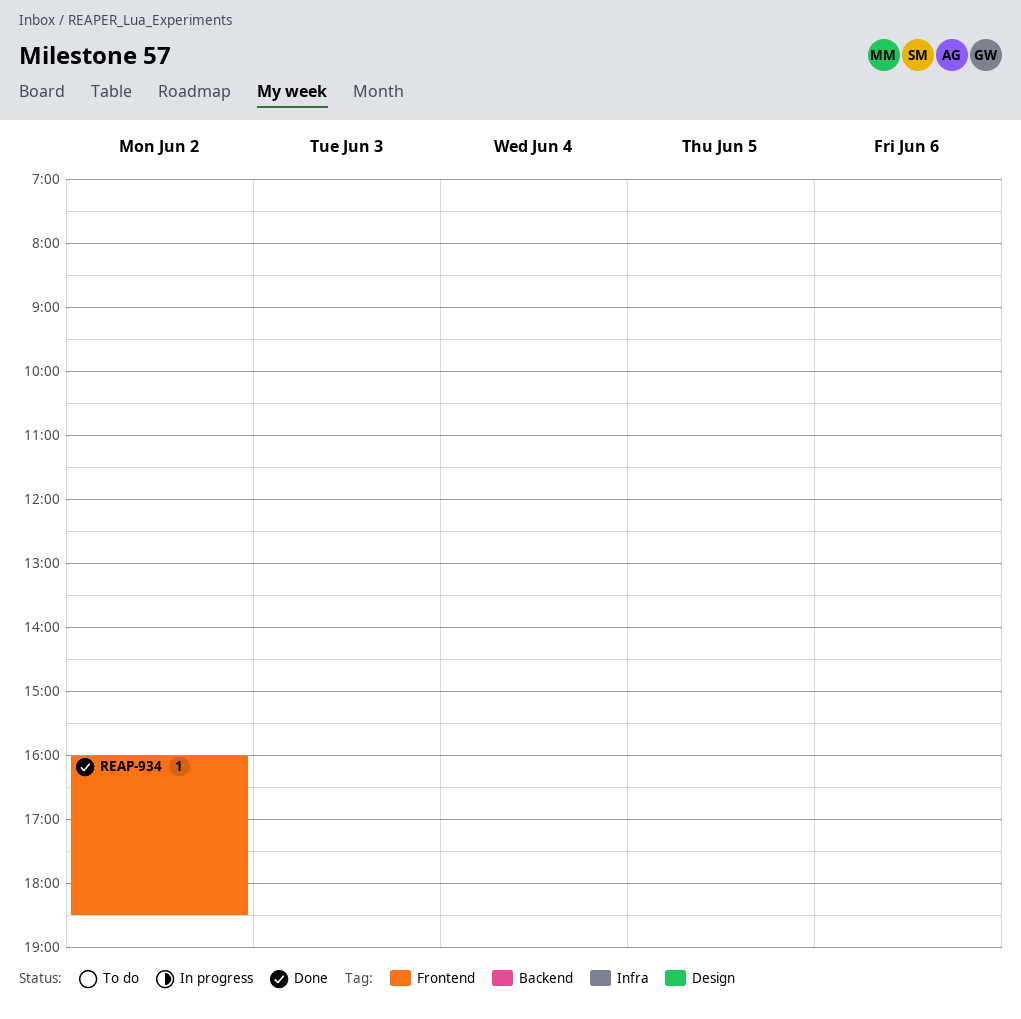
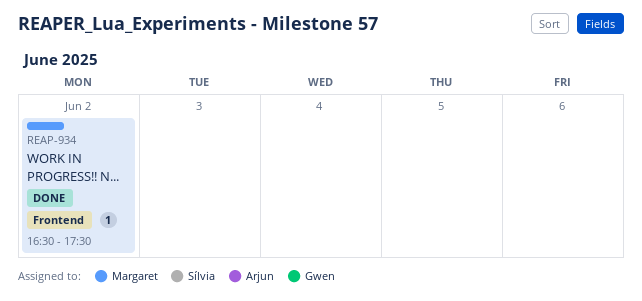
REAP-934, begins: 16:00 -> 16:30
REAP-934, ends: 18:30 -> 17:30

